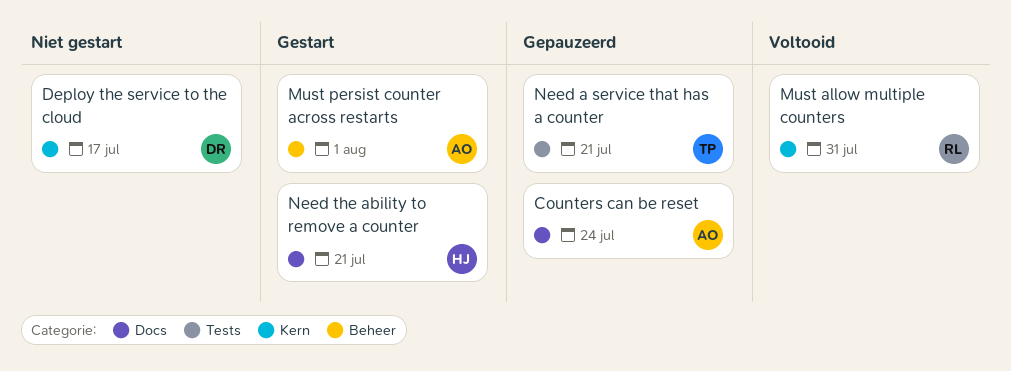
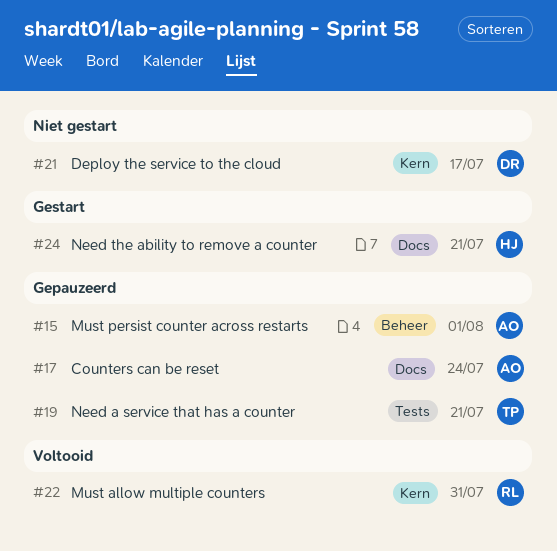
Must persist counter across restarts, status: Gestart -> Gepauzeerd

